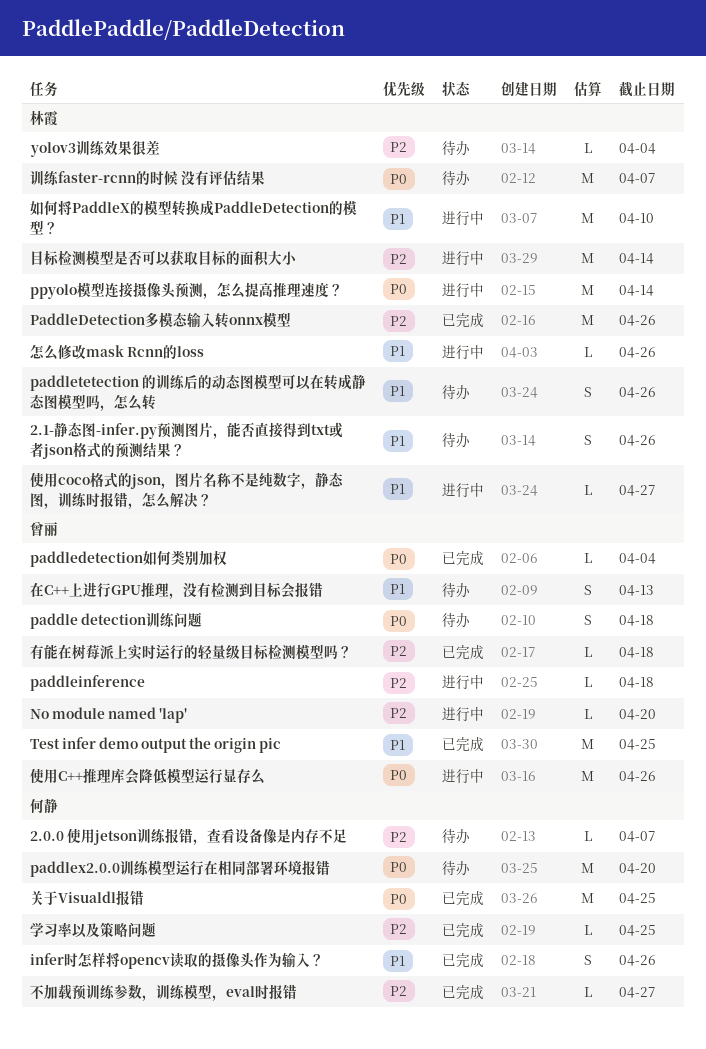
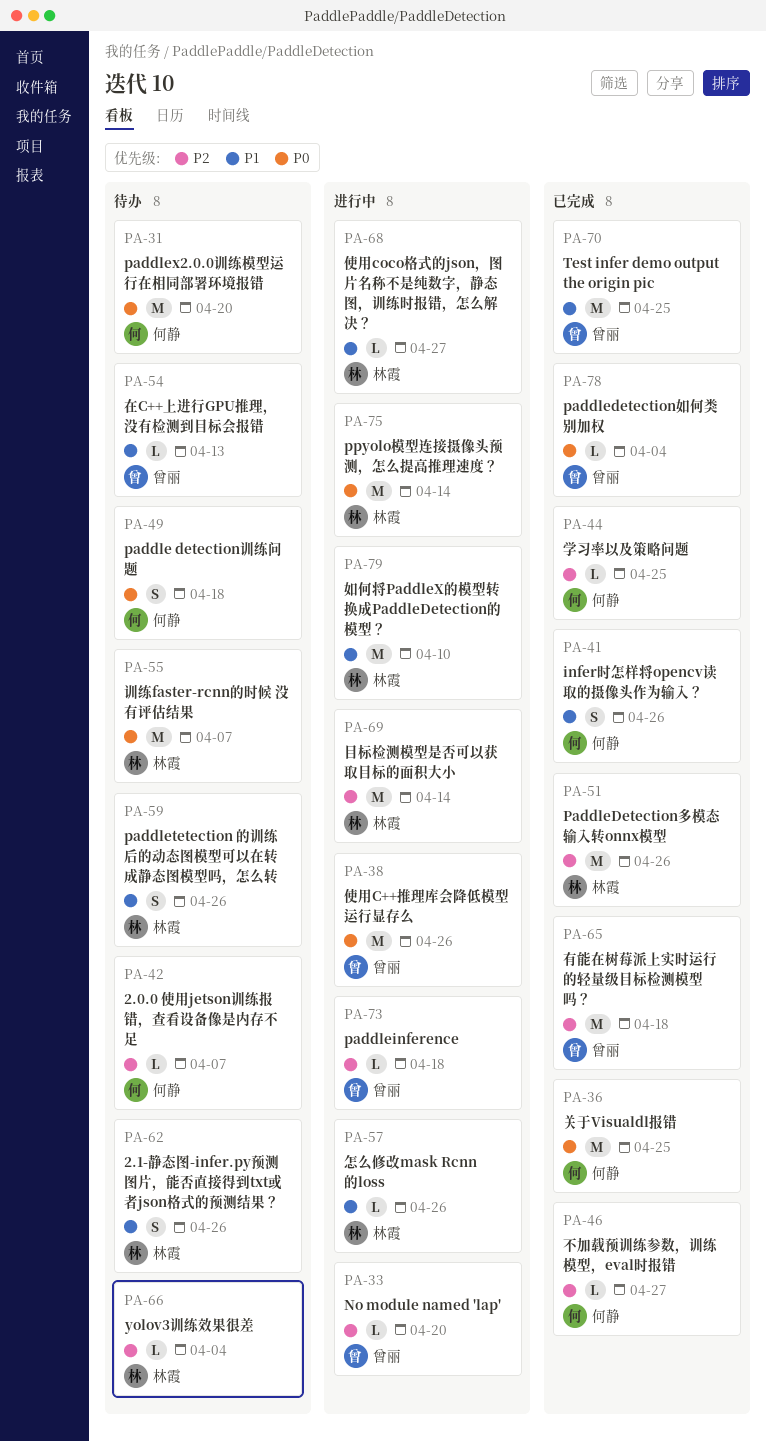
paddle detection训练问题, owner: 曾丽 -> 何静
在C++上进行GPU推理，没有检测到目标会报错, estimate: S -> L
有能在树莓派上实时运行的轻量级目标检测模型吗？, estimate: L -> M

